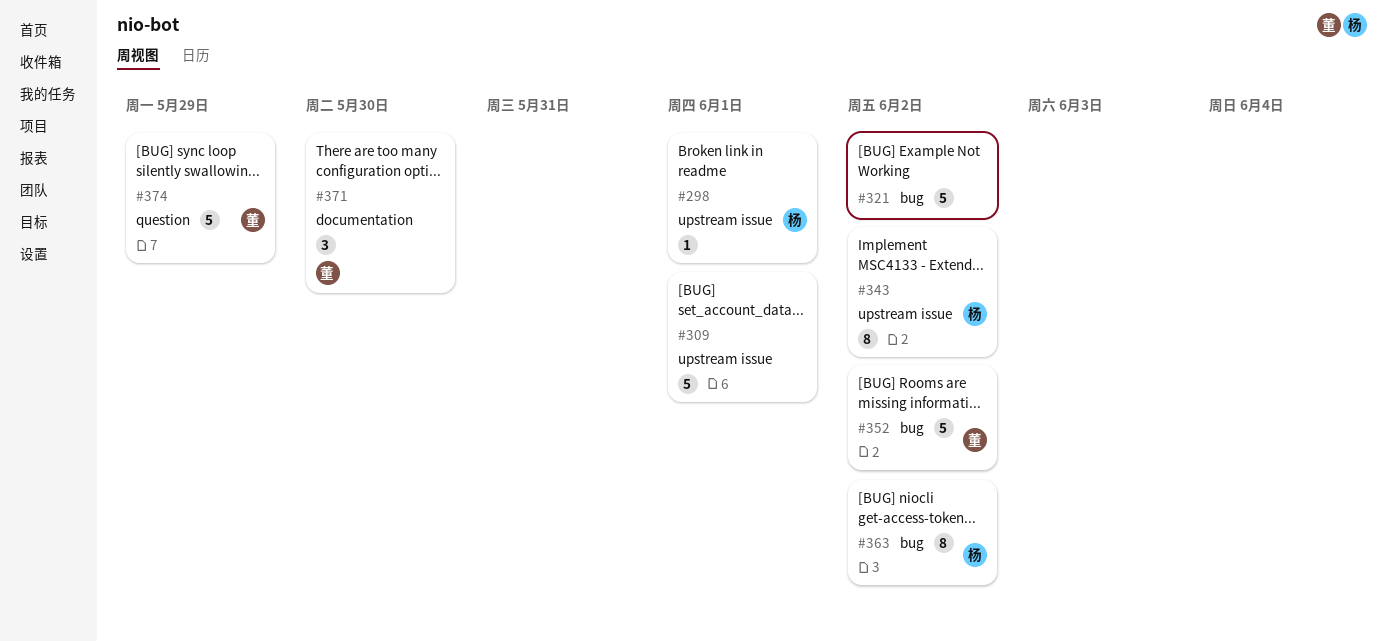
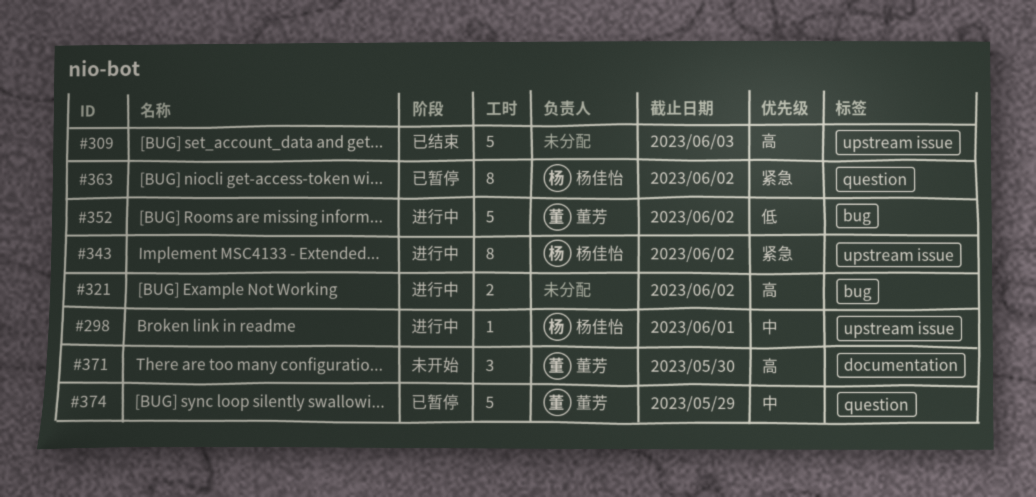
#309, due: Jun 1 -> Jun 3
#321, estimate: 5 -> 2
#363, label: bug -> question

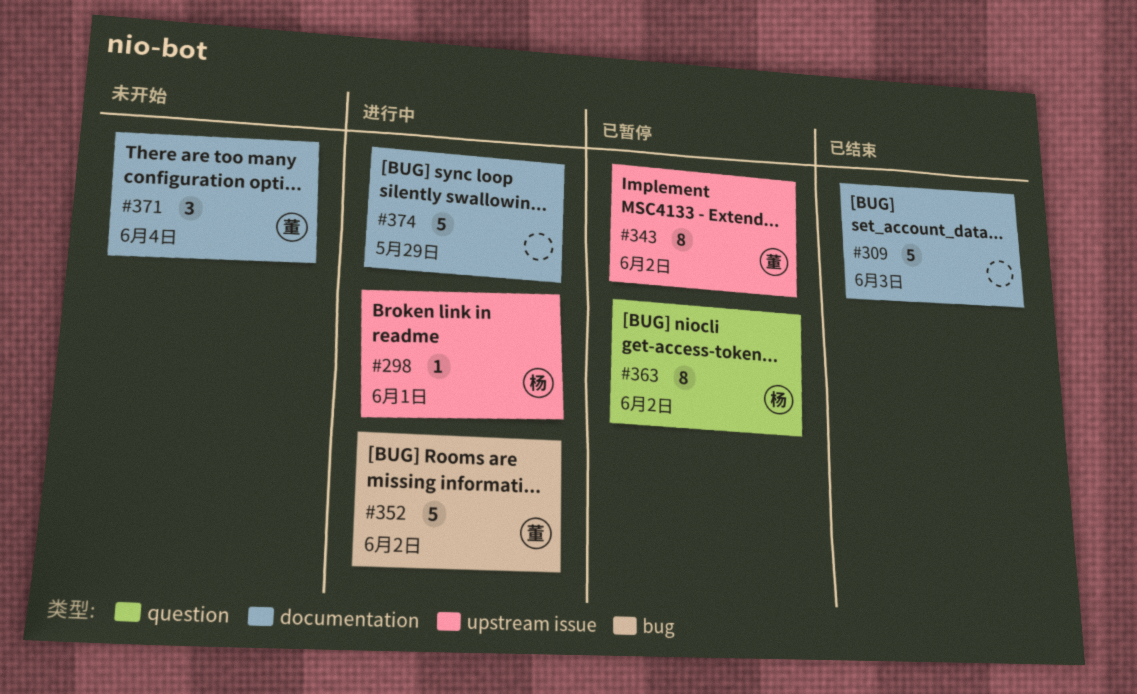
#309, label: upstream issue -> documentation
#321: present -> none
#343, status: 进行中 -> 已暂停
#343, owner: 杨佳怡 -> 董芳
#371, due: May 30 -> Jun 4
#374, status: 已暂停 -> 进行中
#374, owner: 董芳 -> none
#374, label: question -> documentation

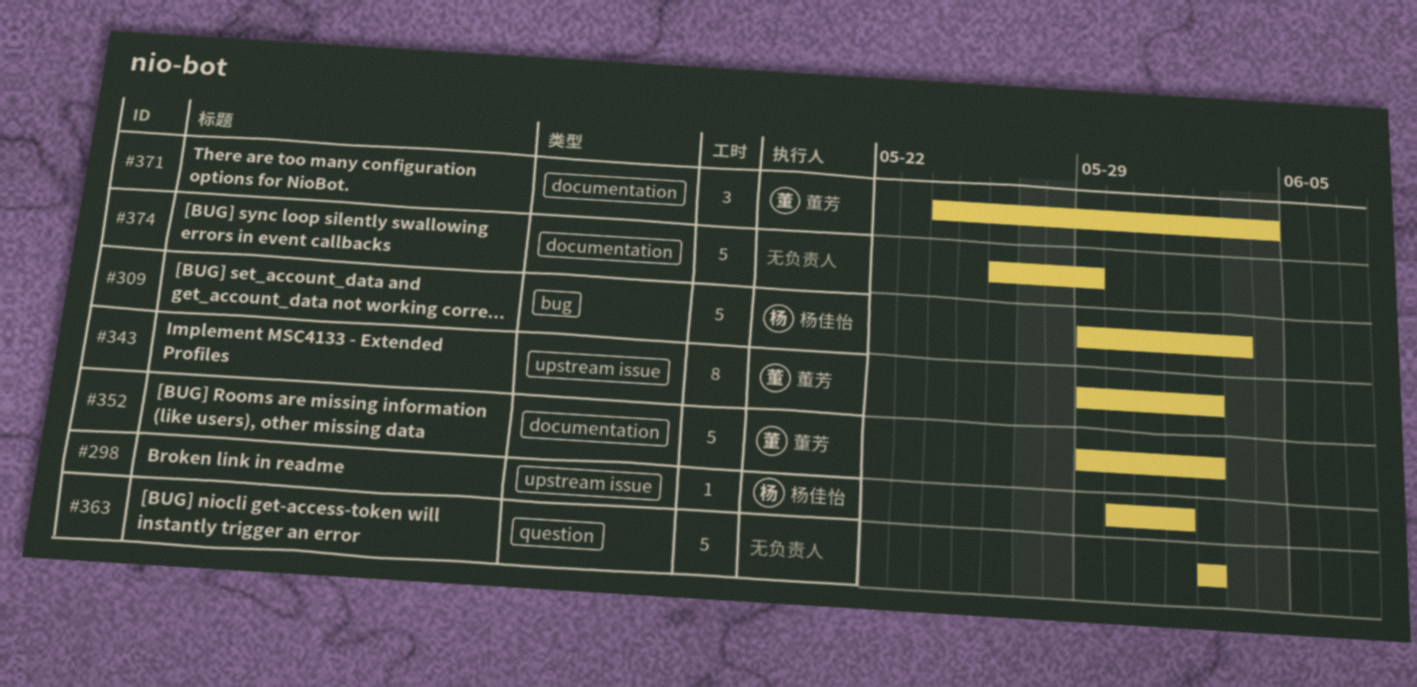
#309, owner: none -> 杨佳怡
#309, label: documentation -> bug
#352, label: bug -> documentation
#363, owner: 杨佳怡 -> none
#363, estimate: 8 -> 5

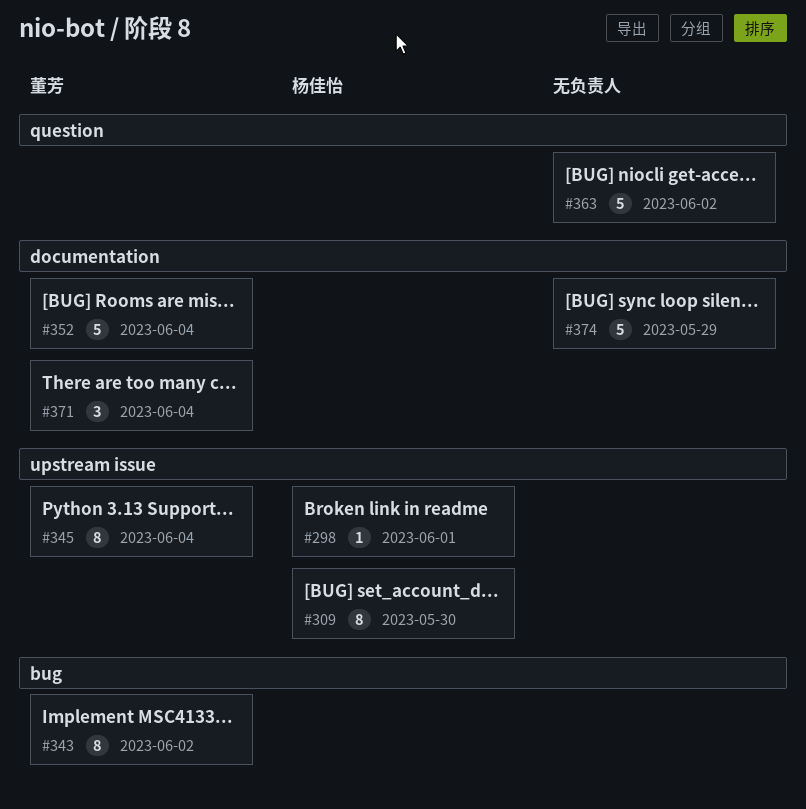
#309, label: bug -> upstream issue
#309, estimate: 5 -> 8
#309, due: Jun 3 -> May 30
#343, label: upstream issue -> bug
#345: none -> present
#352, due: Jun 2 -> Jun 4

